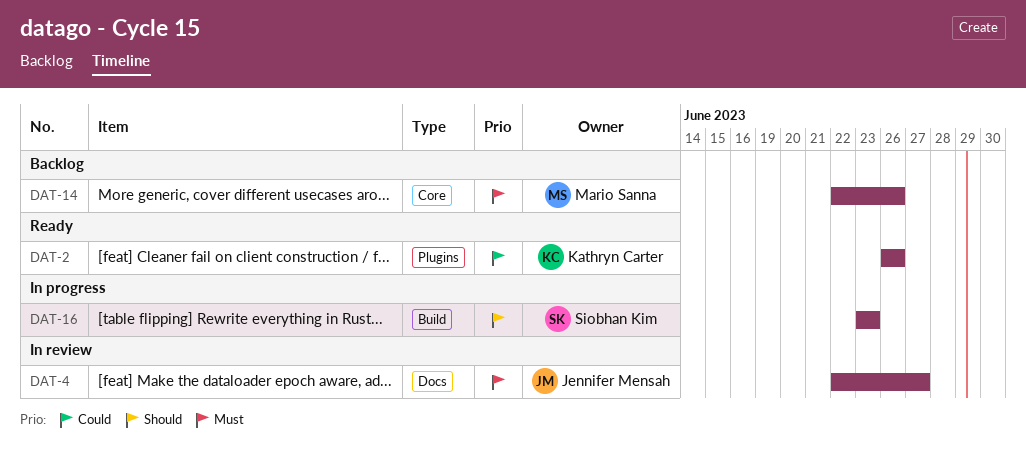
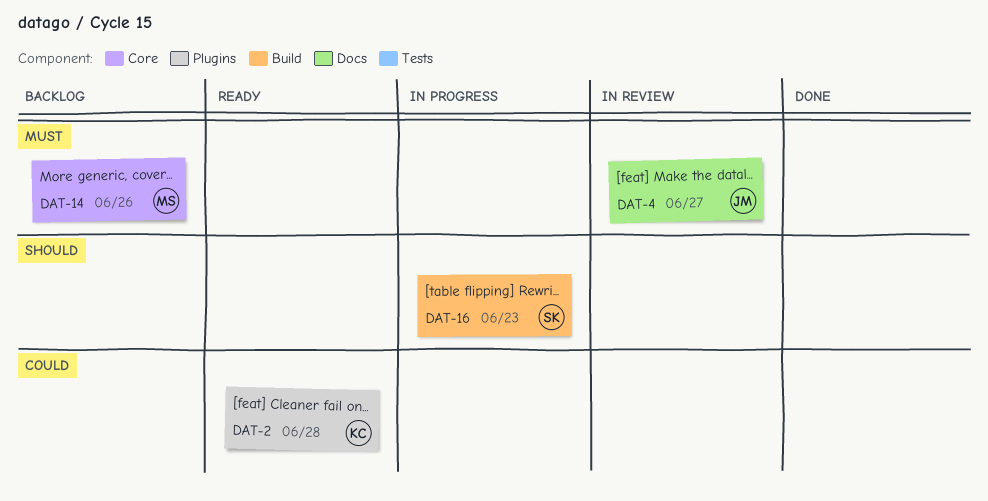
DAT-2, due: Jun 26 -> Jun 28

